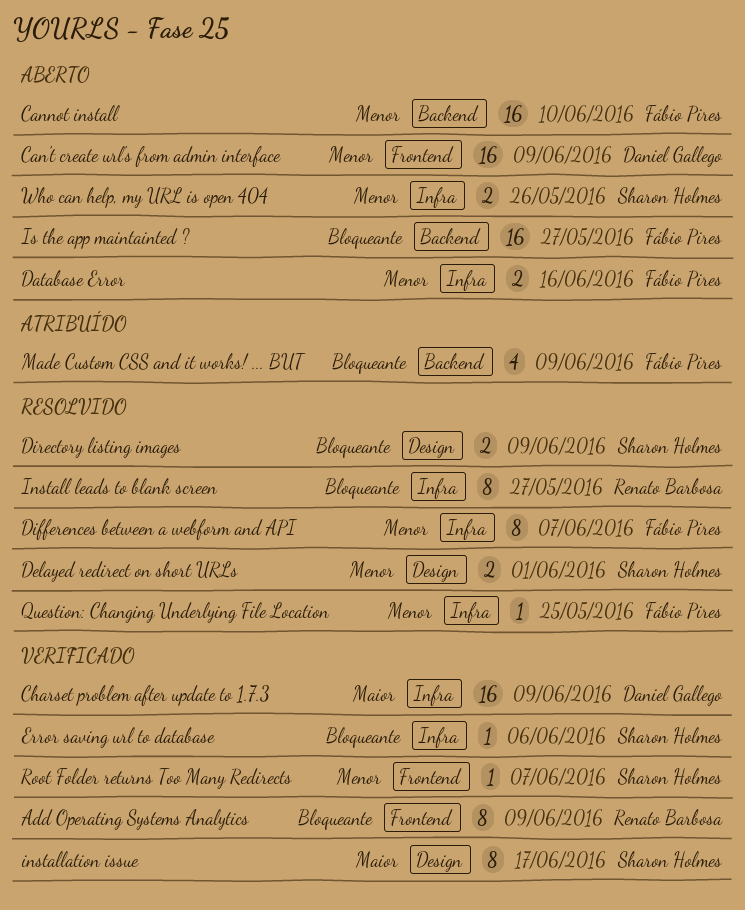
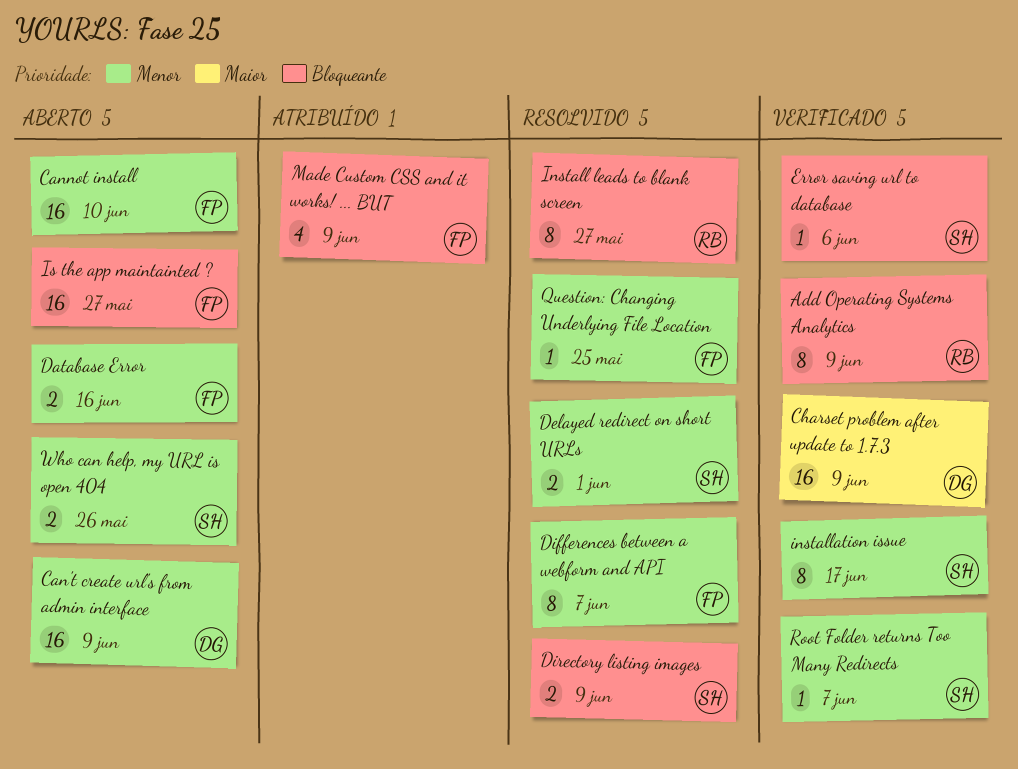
installation issue, priority: Maior -> Menor

